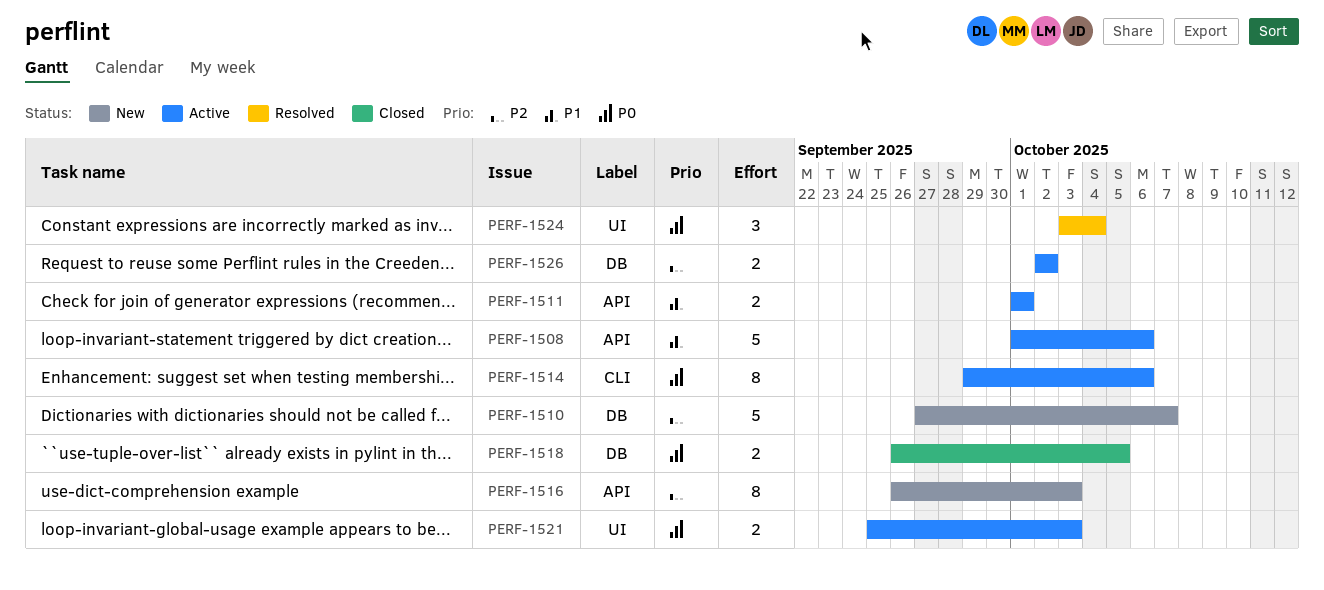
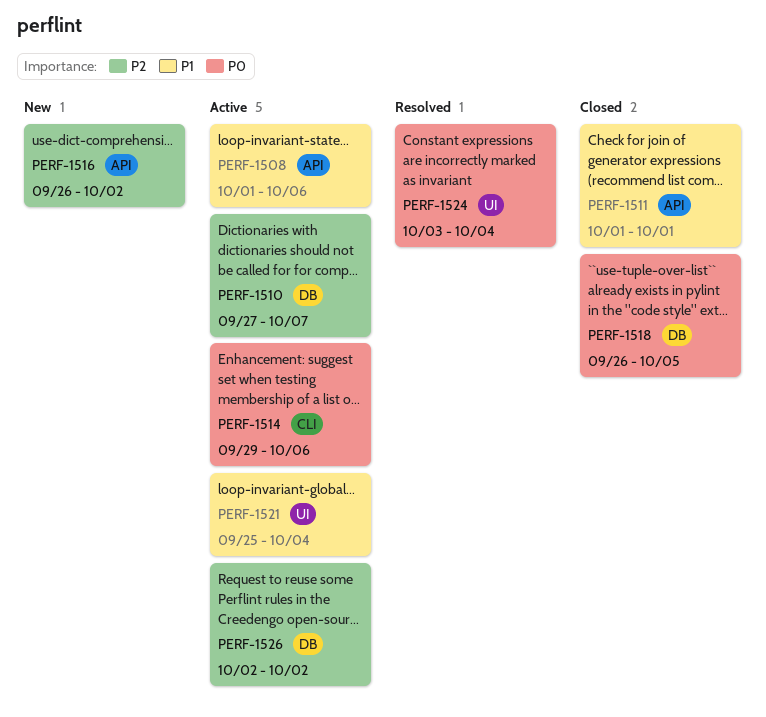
PERF-1510, status: New -> Active
PERF-1511, status: Active -> Closed
PERF-1516, due: Oct 3 -> Oct 2
PERF-1521, priority: P0 -> P1
PERF-1521, due: Oct 3 -> Oct 4

